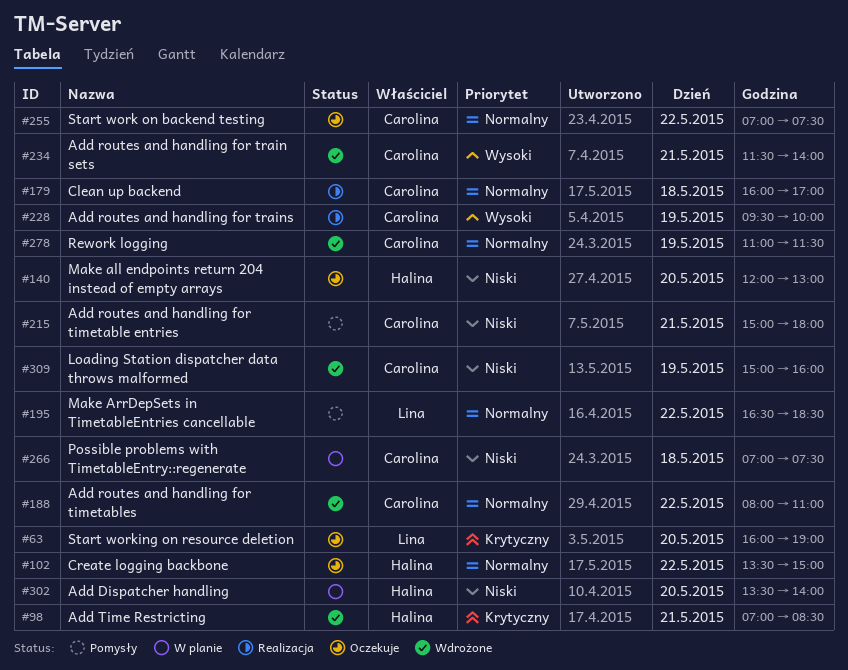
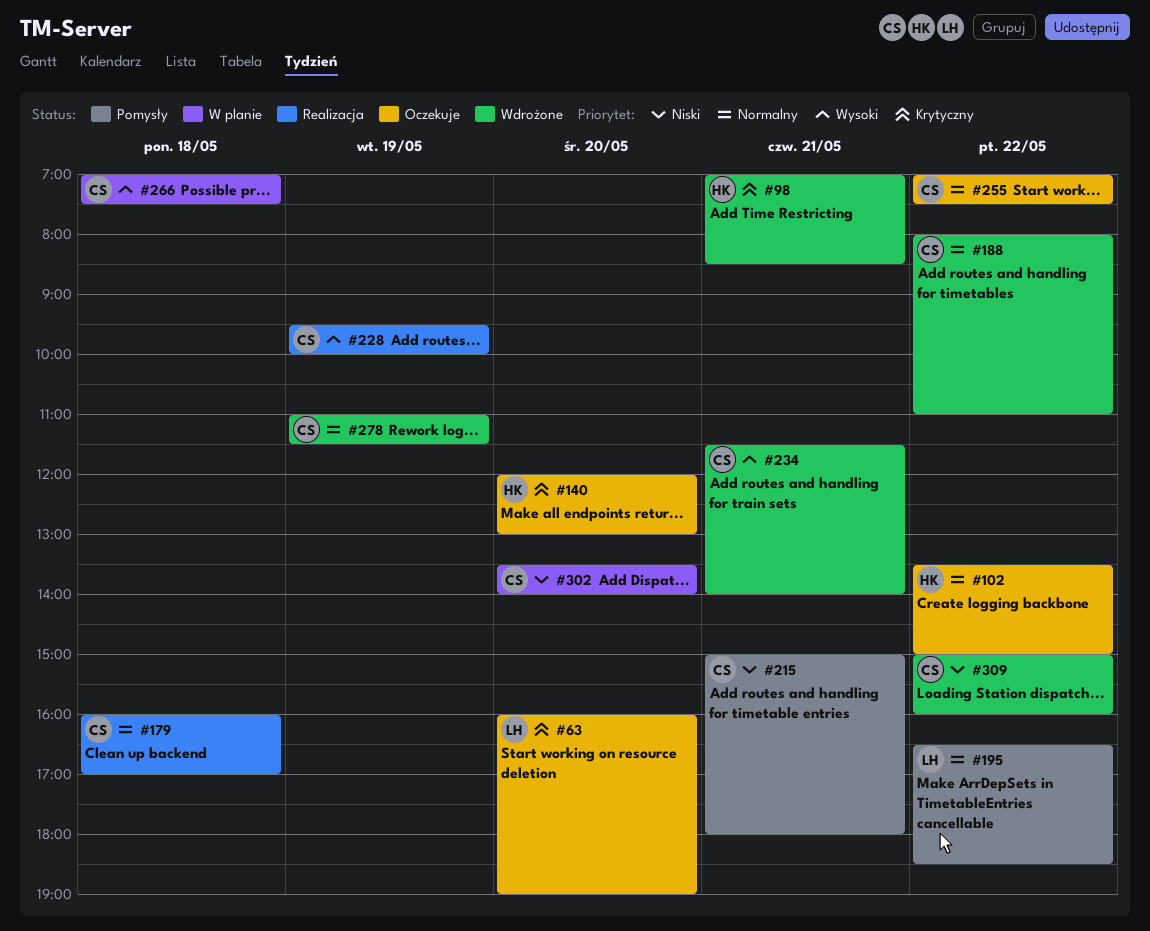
#140, priority: Niski -> Krytyczny
#266, priority: Niski -> Wysoki
#302, owner: Halina -> Carolina
#309, day: May 19 -> May 22

